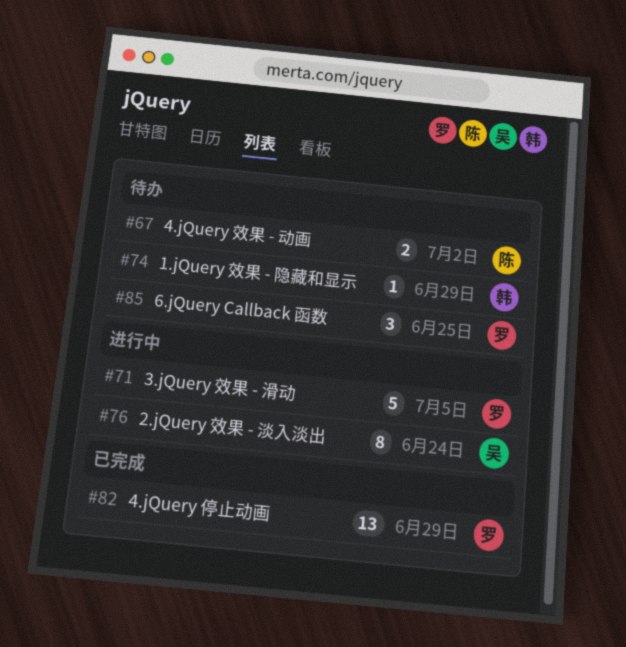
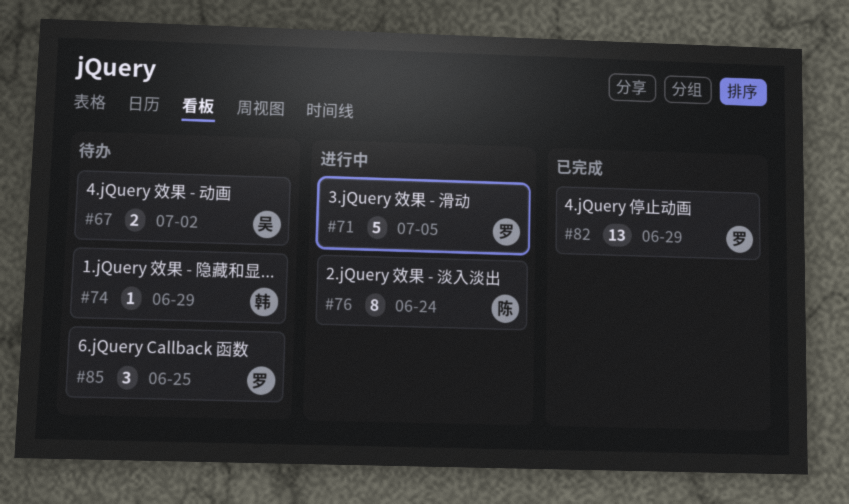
#67, owner: 陈 -> 吴
#76, owner: 吴 -> 陈

